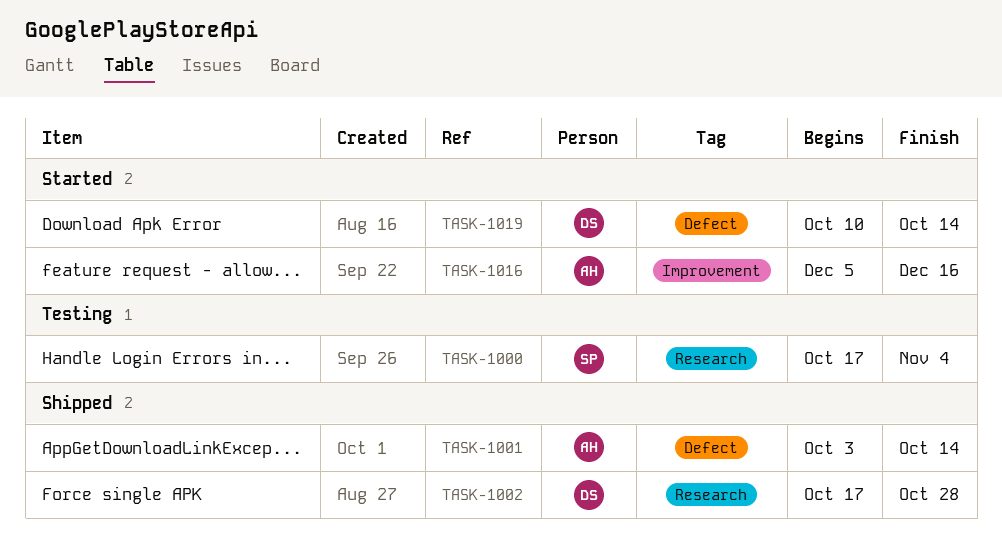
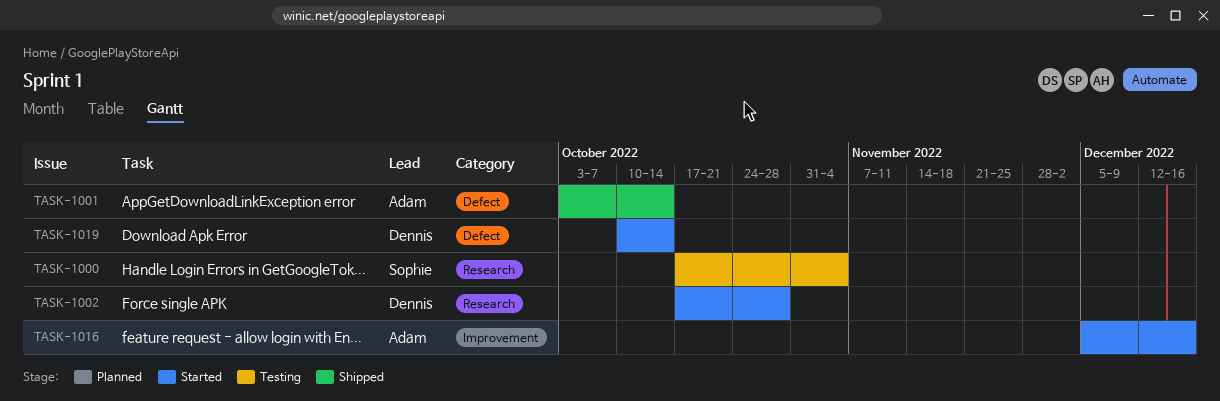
TASK-1002, status: Shipped -> Started

